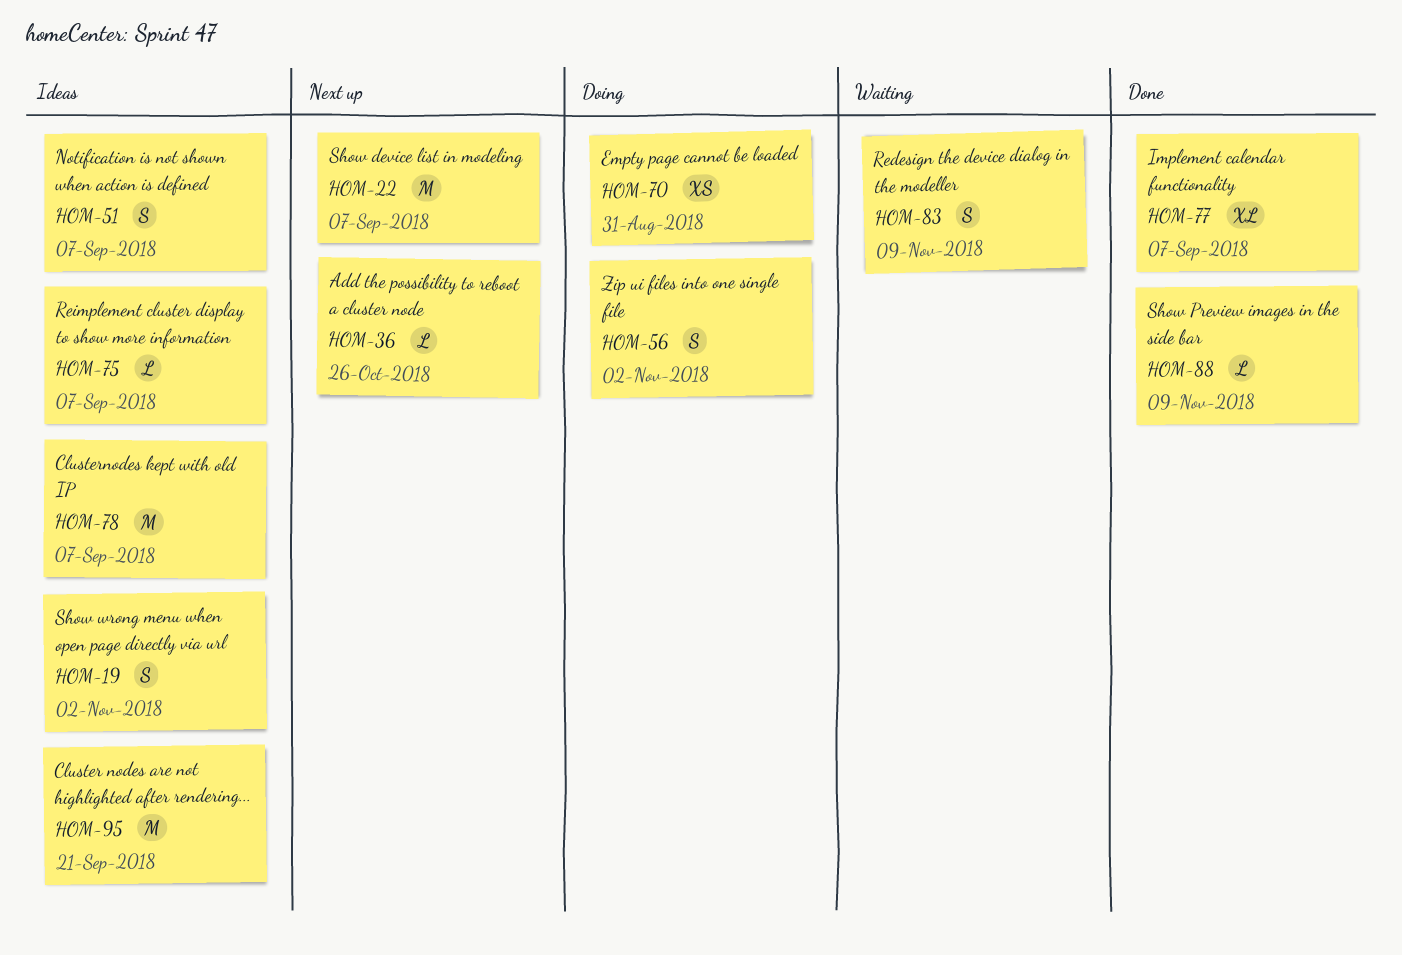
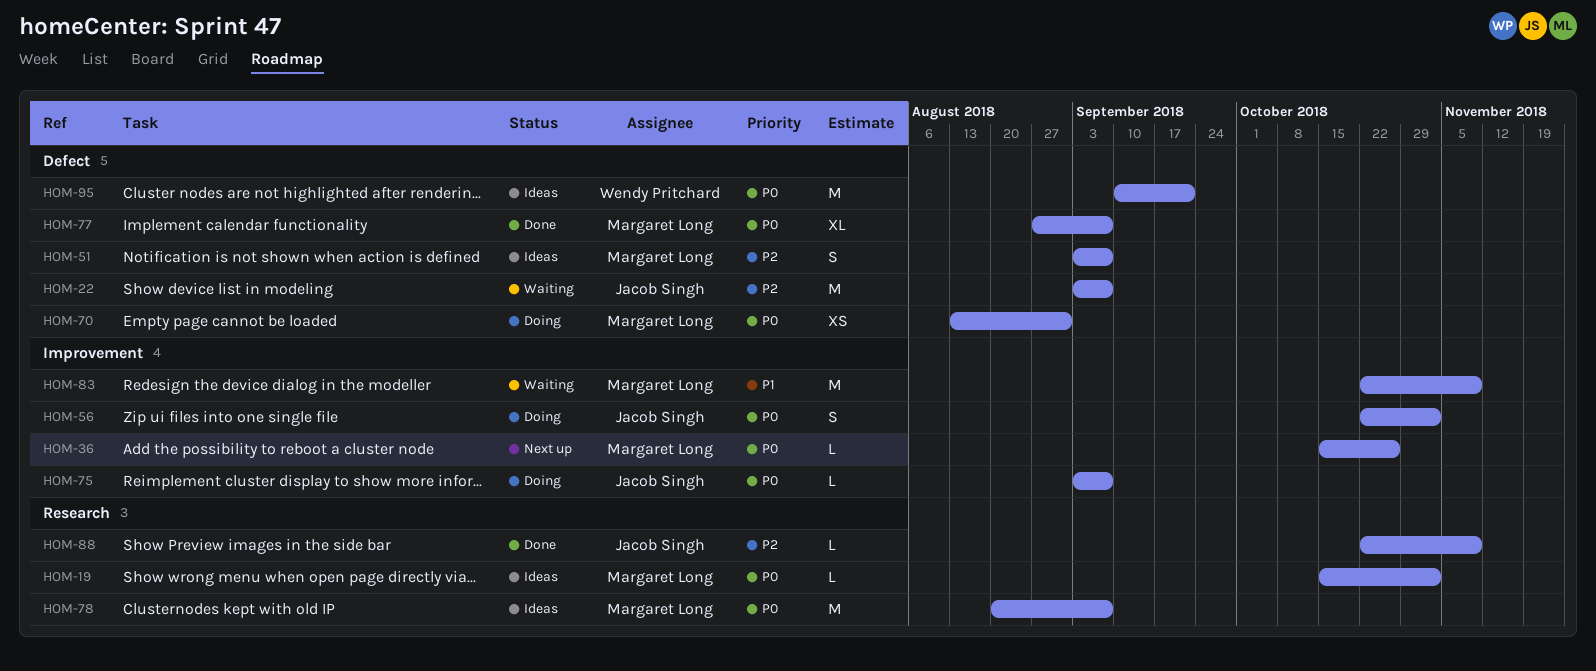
HOM-19, estimate: S -> L
HOM-22, status: Next up -> Waiting
HOM-75, status: Ideas -> Doing
HOM-83, estimate: S -> M

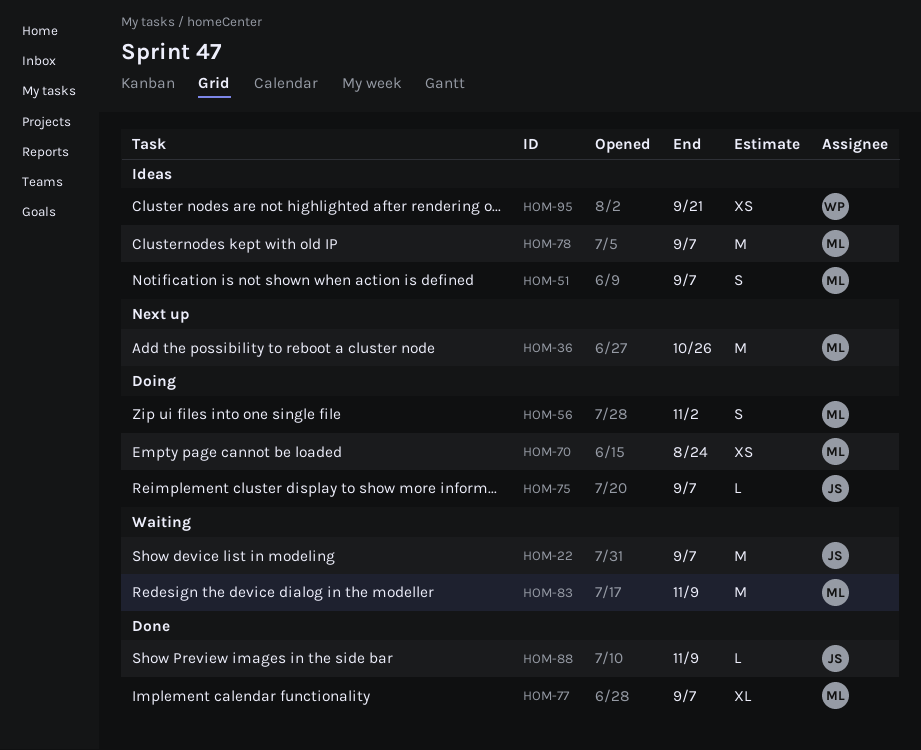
HOM-19: present -> none
HOM-36, estimate: L -> M
HOM-56, owner: Jacob Singh -> Margaret Long
HOM-70, due: Aug 31 -> Aug 24
HOM-95, estimate: M -> XS

